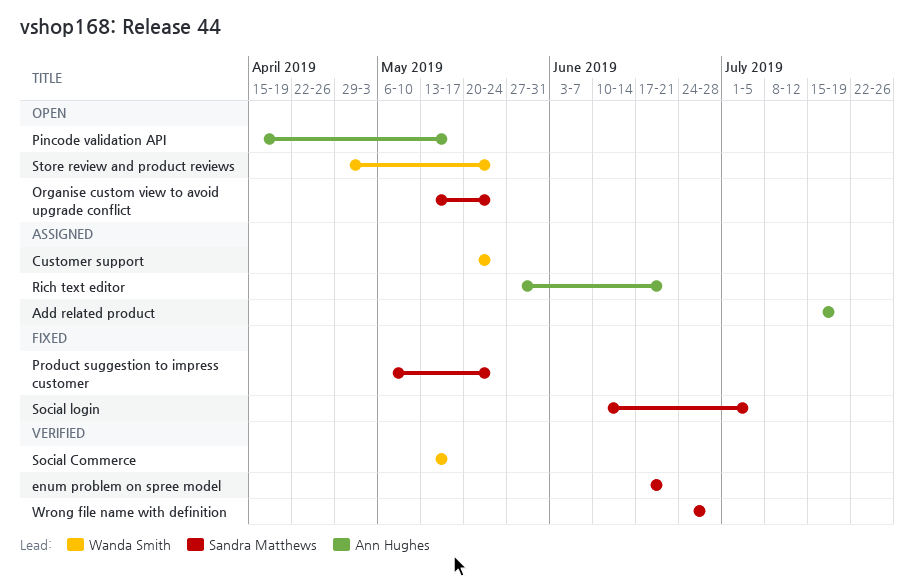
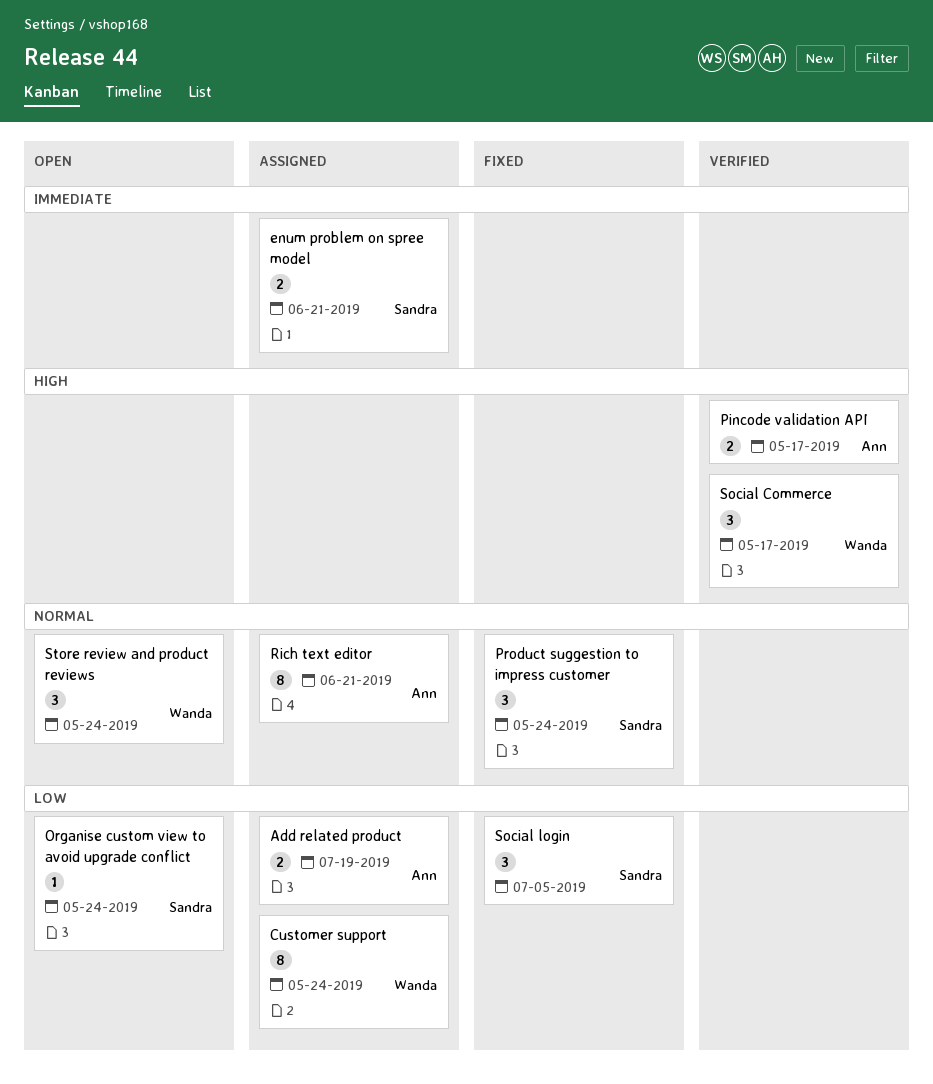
enum problem on spree model, status: Verified -> Assigned
Pincode validation API, status: Open -> Verified
Wrong file name with definition: present -> none

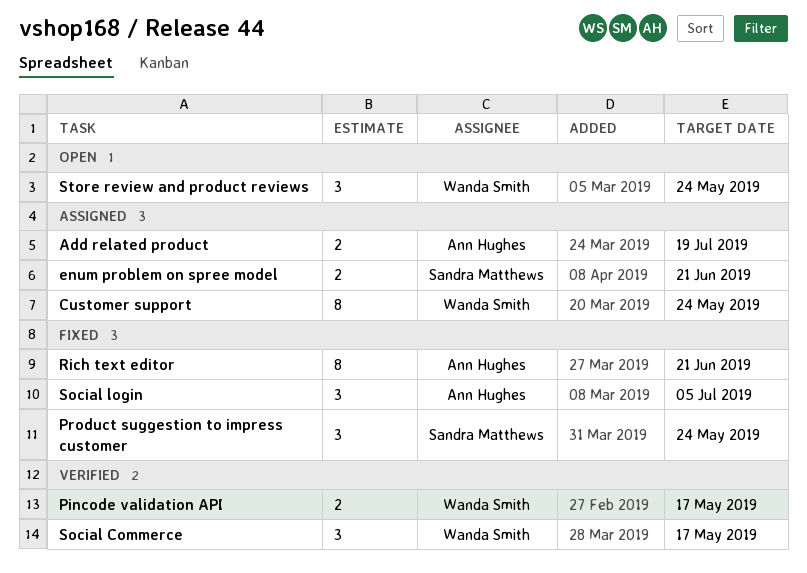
Organise custom view to avoid upgrade conflict: present -> none
Pincode validation API, owner: Ann Hughes -> Wanda Smith
Rich text editor, status: Assigned -> Fixed
Social login, owner: Sandra Matthews -> Ann Hughes

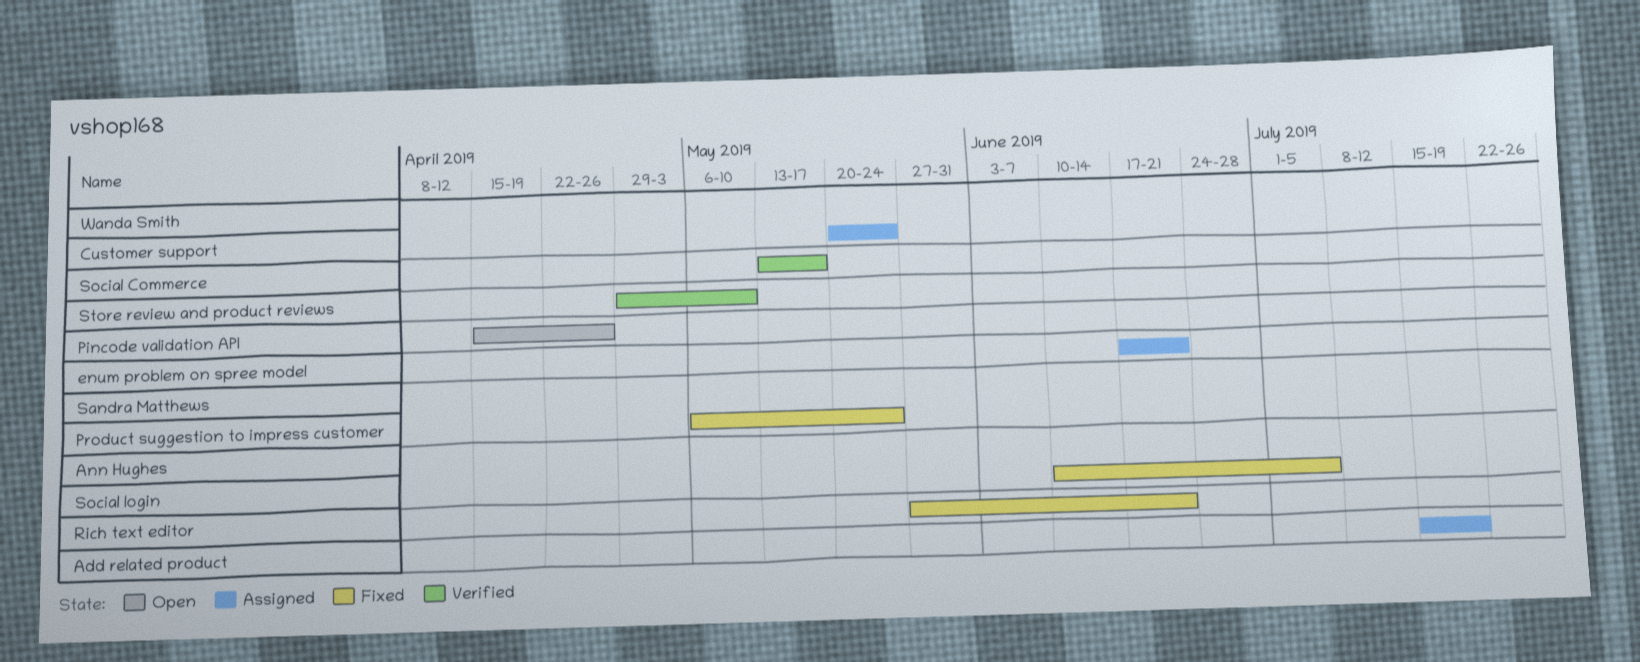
enum problem on spree model, owner: Sandra Matthews -> Wanda Smith
Pincode validation API, status: Verified -> Open
Pincode validation API, due: May 17 -> Apr 26
Store review and product reviews, status: Open -> Verified
Store review and product reviews, due: May 24 -> May 10

